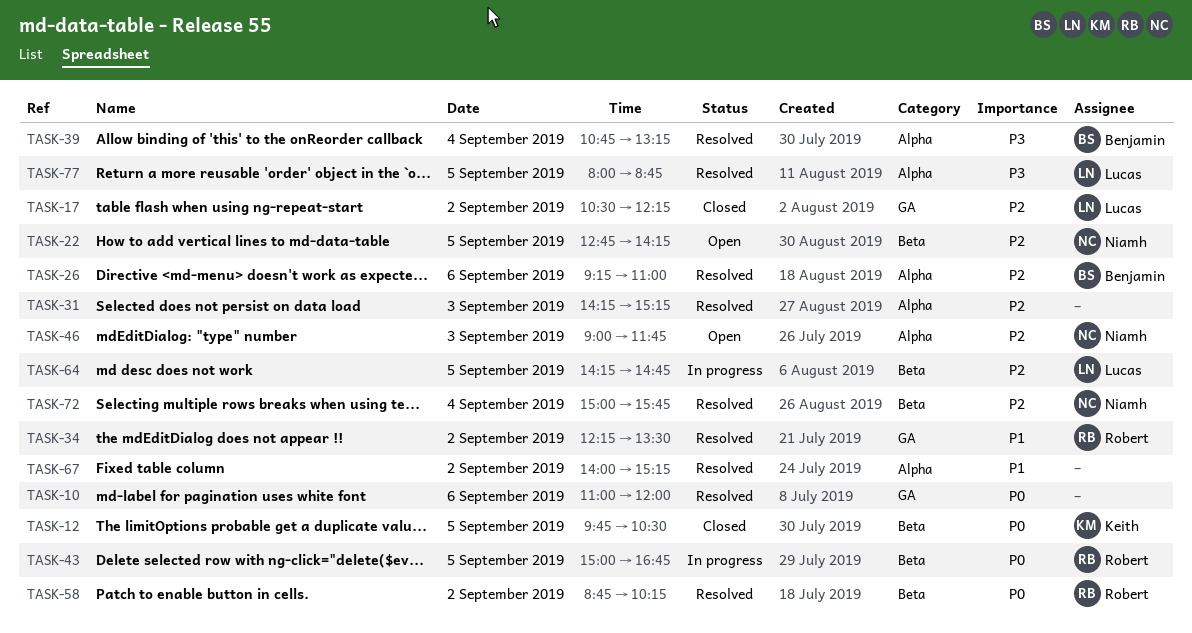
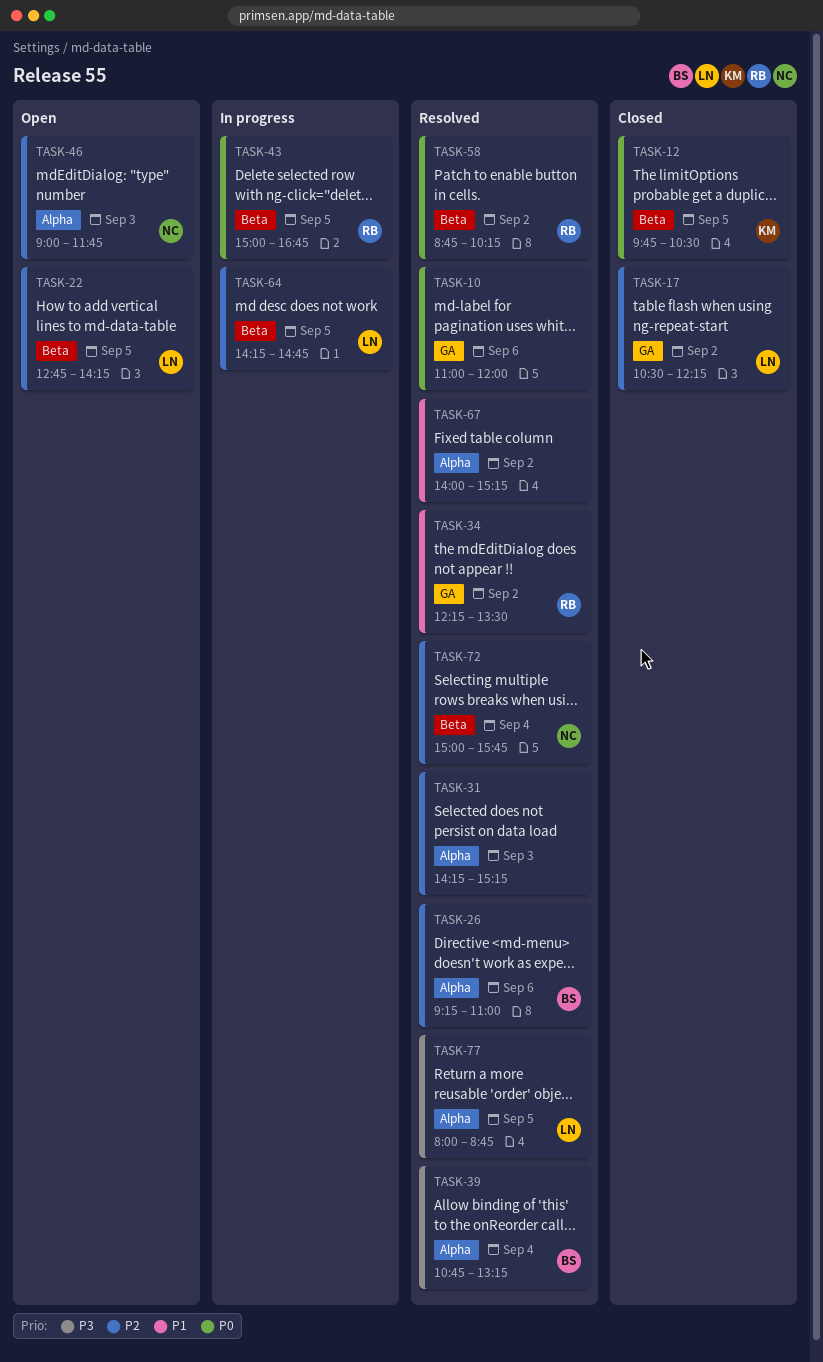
TASK-22, owner: Niamh -> Lucas

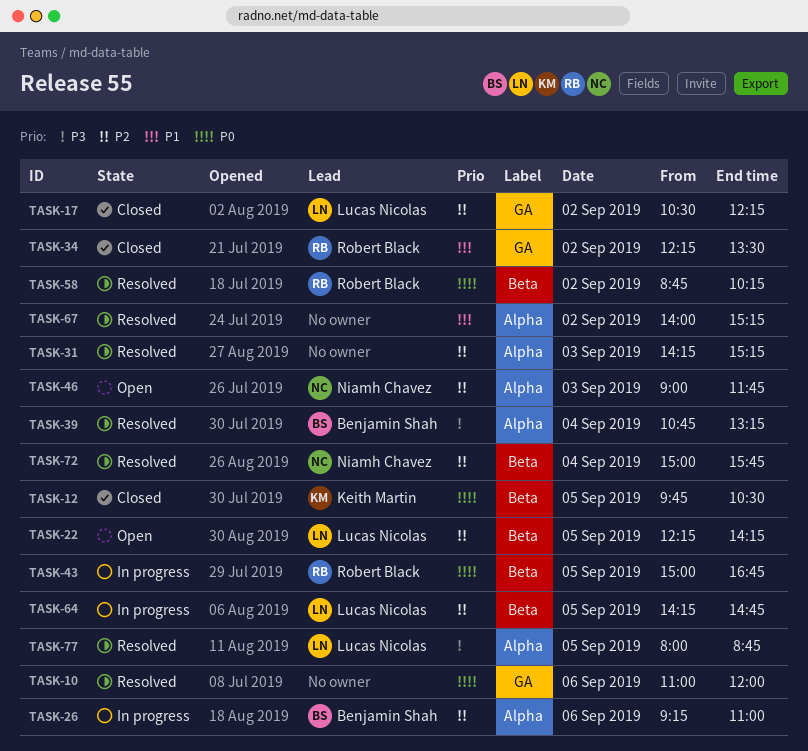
TASK-22, begins: 12:45 -> 12:15
TASK-26, status: Resolved -> In progress
TASK-34, status: Resolved -> Closed

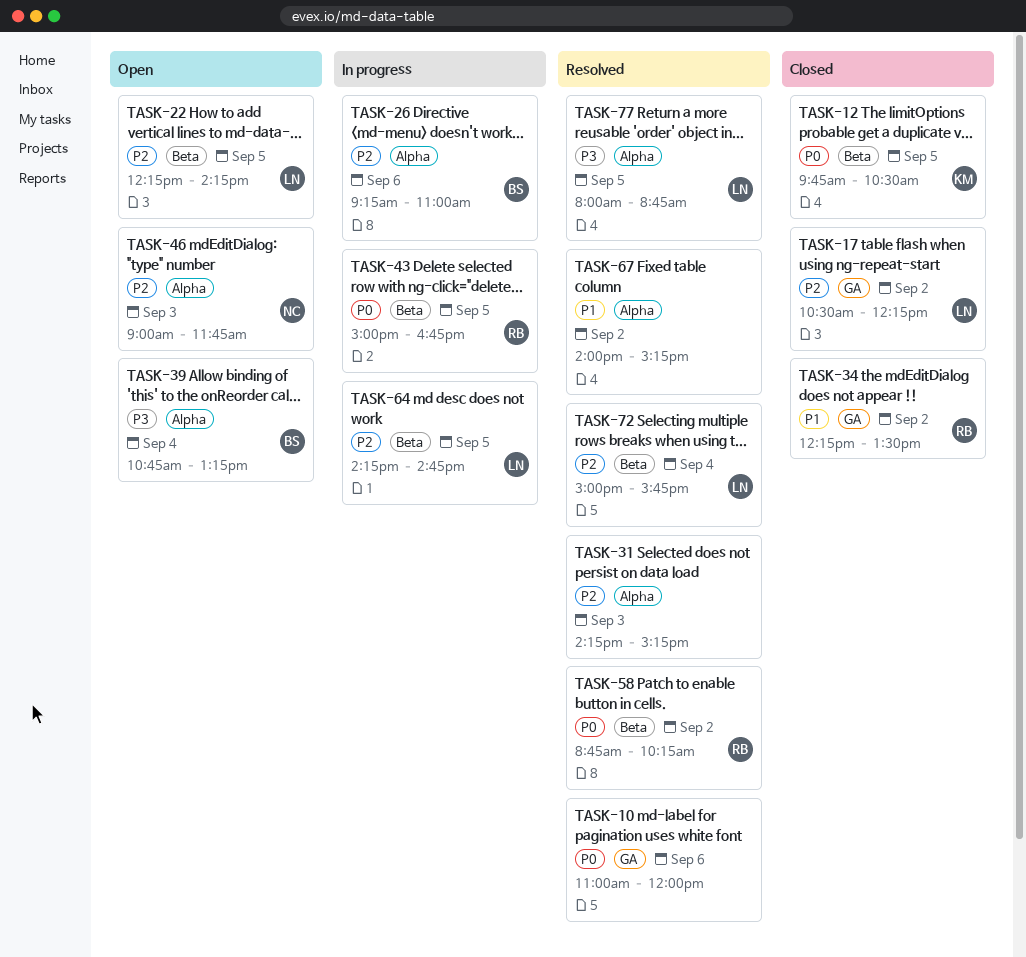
TASK-39, status: Resolved -> Open
TASK-72, owner: Niamh Chavez -> Lucas Nicolas

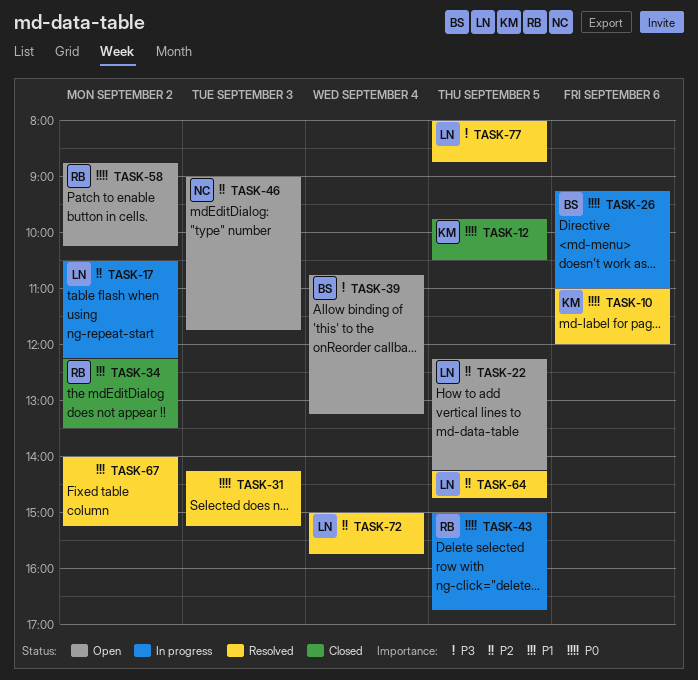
TASK-10, owner: none -> KM
TASK-17, status: Closed -> In progress
TASK-26, priority: P2 -> P0
TASK-31, priority: P2 -> P0
TASK-58, status: Resolved -> Open
TASK-64, status: In progress -> Resolved

